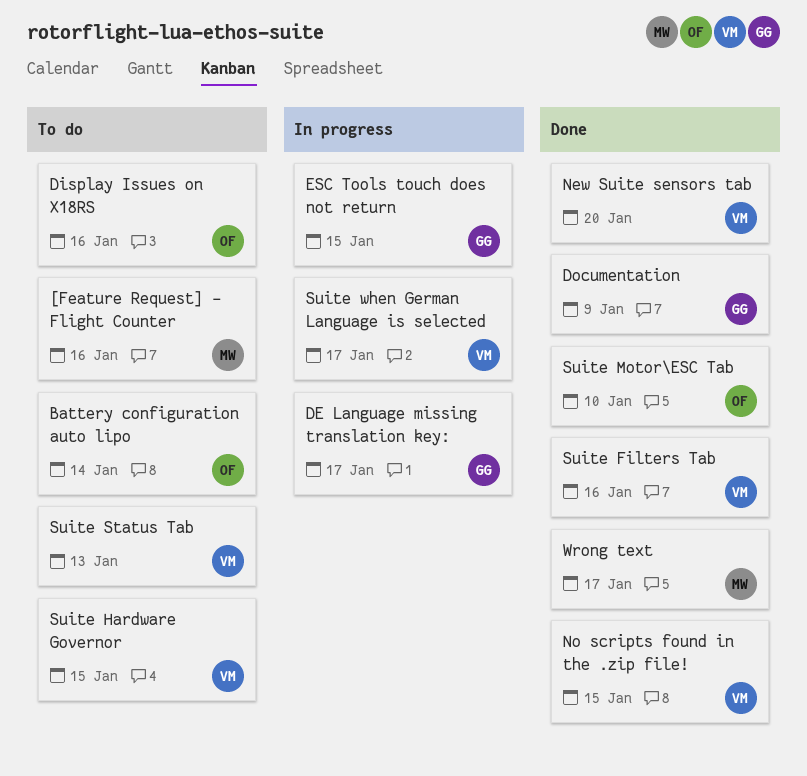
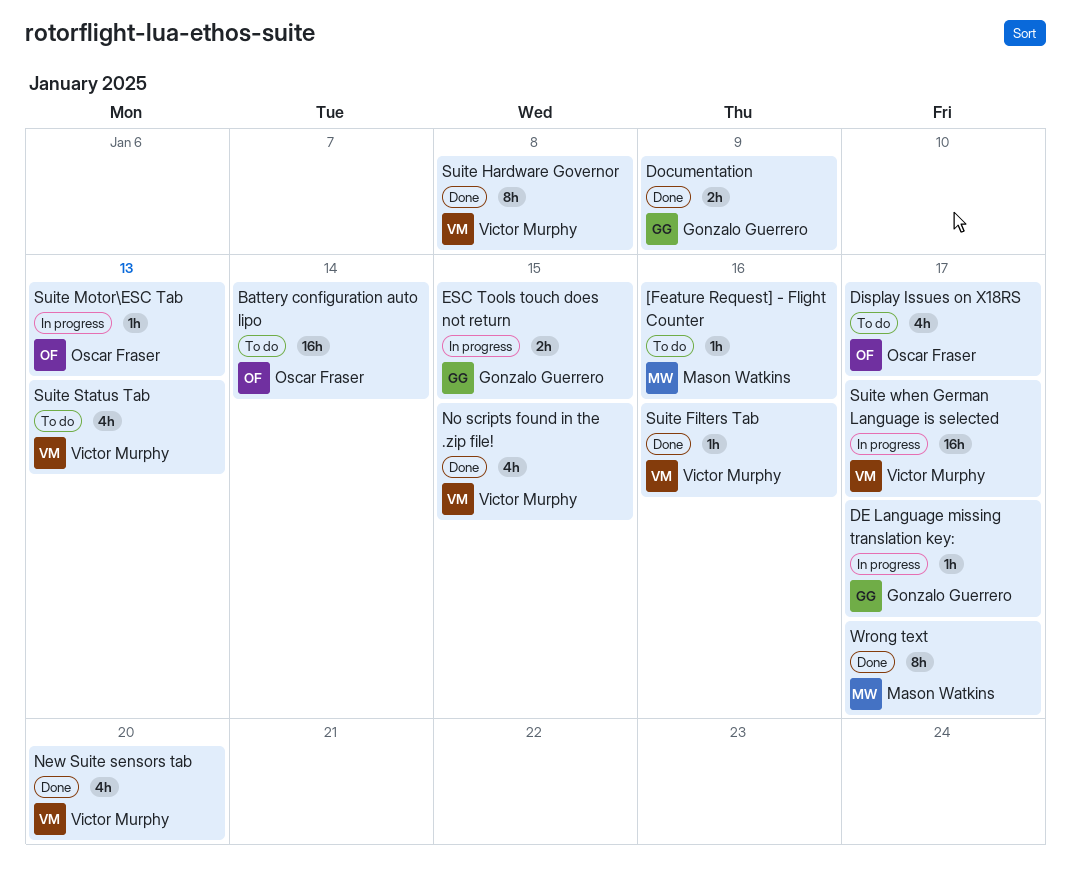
Display Issues on X18RS, due: Jan 16 -> Jan 17
Suite Hardware Governor, status: To do -> Done
Suite Hardware Governor, due: Jan 15 -> Jan 8
Suite Motor\ESC Tab, status: Done -> In progress
Suite Motor\ESC Tab, due: Jan 10 -> Jan 13

